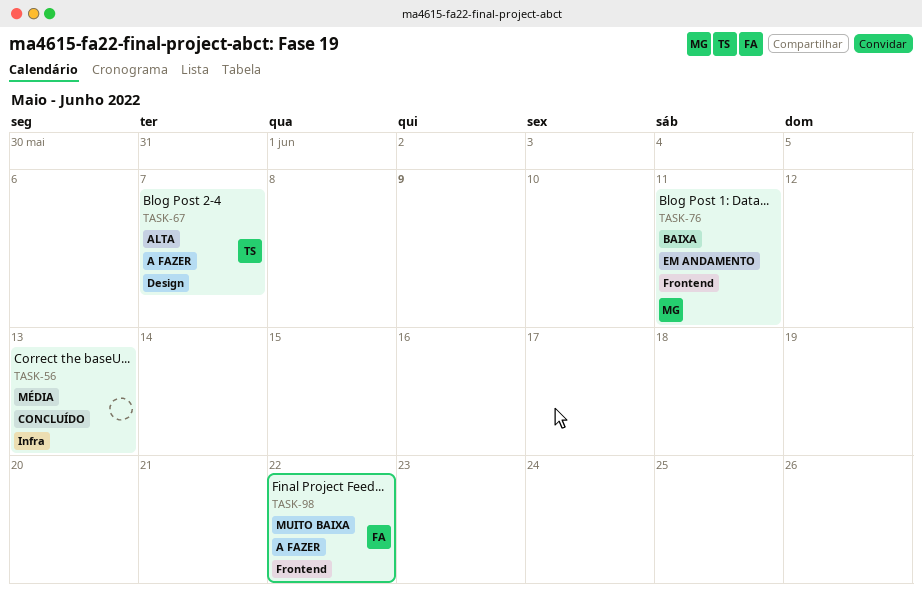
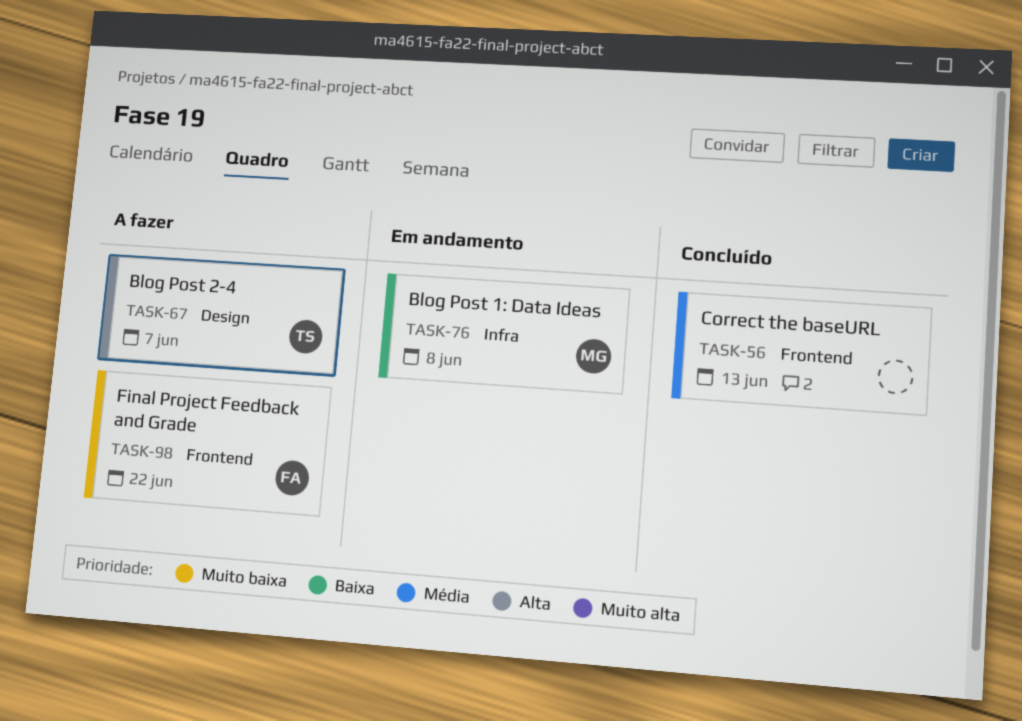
TASK-56, label: Infra -> Frontend
TASK-76, label: Frontend -> Infra
TASK-76, due: Jun 11 -> Jun 8

